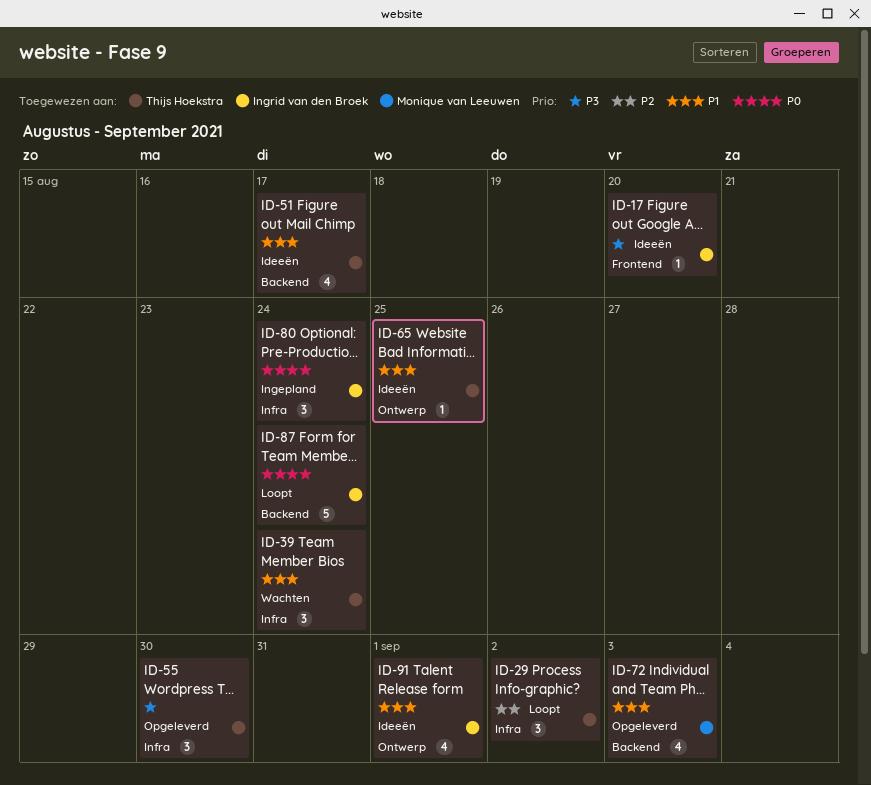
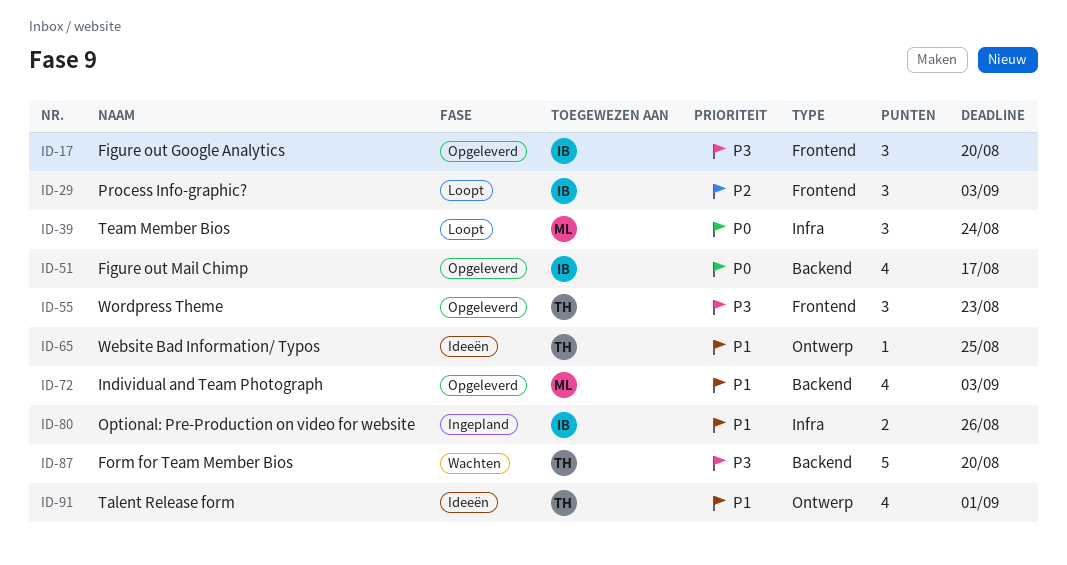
ID-17, status: Ideeën -> Opgeleverd
ID-17, estimate: 1 -> 3
ID-29, owner: Thijs Hoekstra -> Ingrid van den Broek
ID-29, label: Infra -> Frontend
ID-29, due: Sep 2 -> Sep 3
ID-39, status: Wachten -> Loopt
ID-39, owner: Thijs Hoekstra -> Monique van Leeuwen
ID-39, priority: P1 -> P0
ID-51, status: Ideeën -> Opgeleverd
ID-51, owner: Thijs Hoekstra -> Ingrid van den Broek
ID-51, priority: P1 -> P0
ID-55, label: Infra -> Frontend
ID-55, due: Aug 30 -> Aug 23
ID-80, priority: P0 -> P1
ID-80, estimate: 3 -> 2
ID-80, due: Aug 24 -> Aug 26
ID-87, status: Loopt -> Wachten
ID-87, owner: Ingrid van den Broek -> Thijs Hoekstra
ID-87, priority: P0 -> P3
ID-87, due: Aug 24 -> Aug 20
ID-91, owner: Ingrid van den Broek -> Thijs Hoekstra

